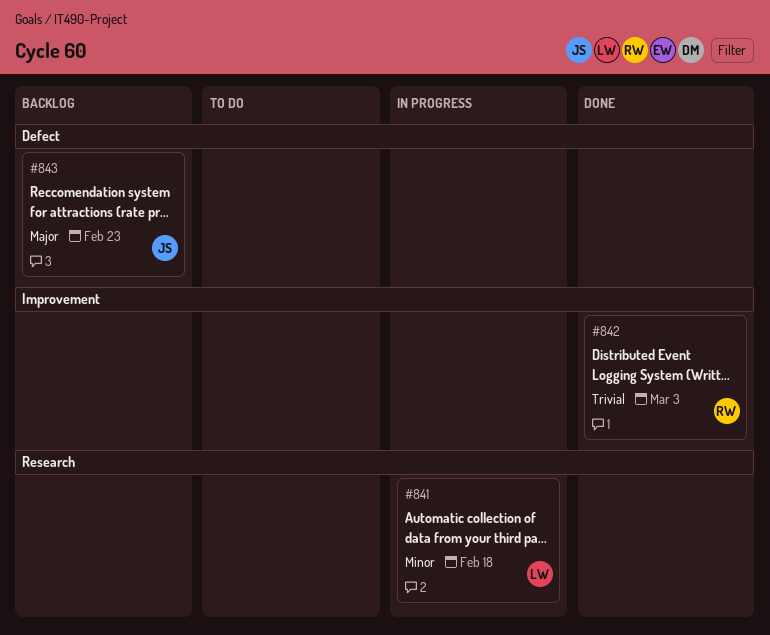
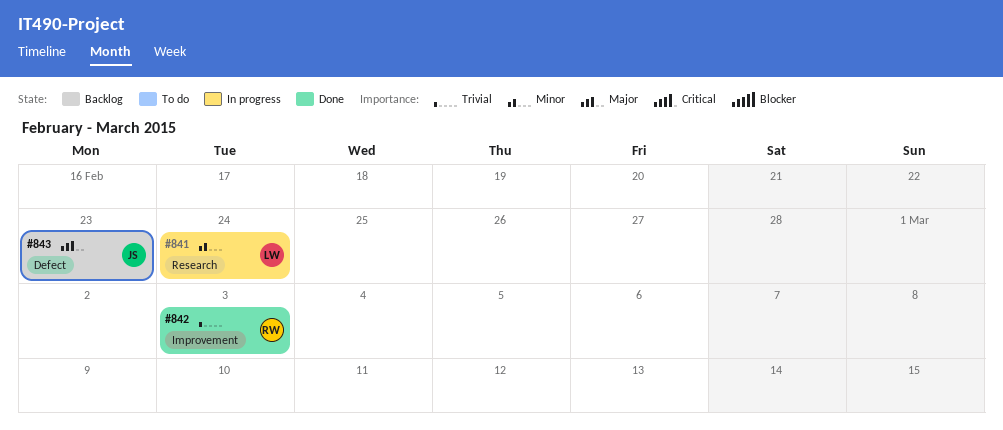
#841, due: Feb 18 -> Feb 24

